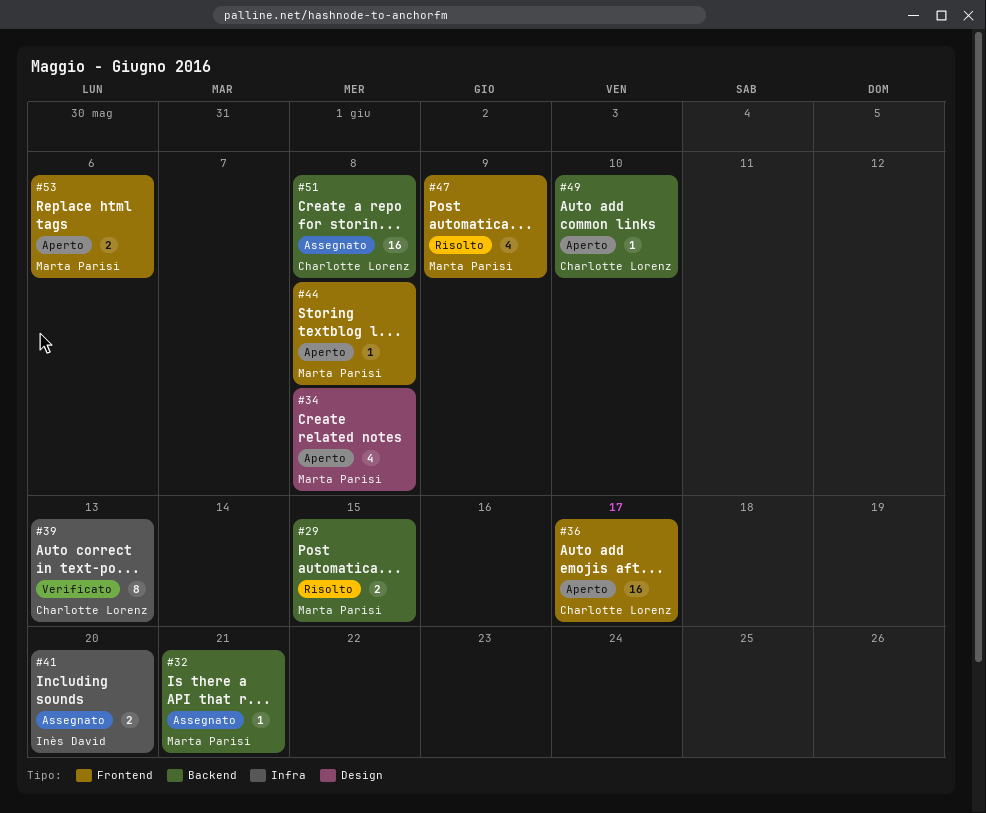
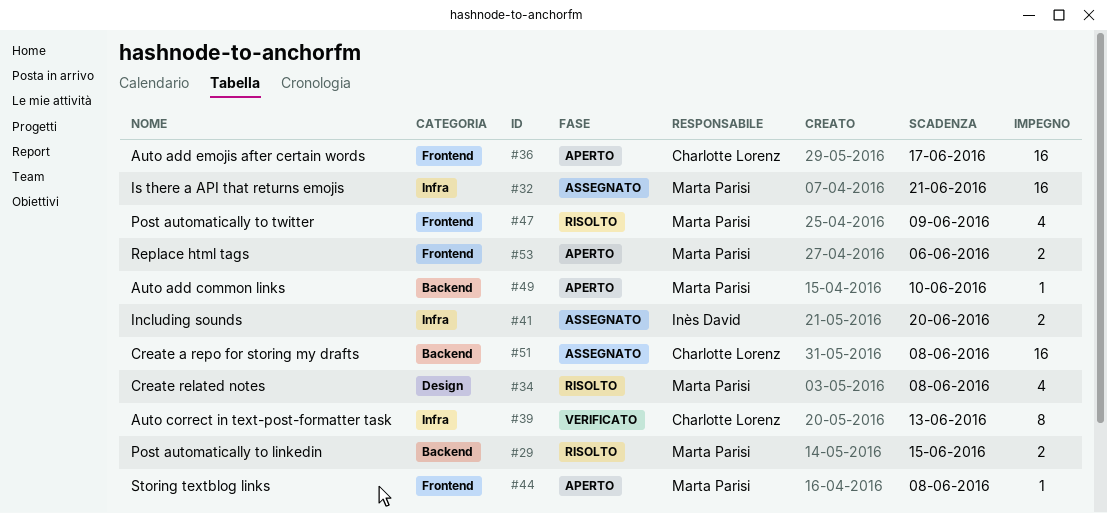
#32, label: Backend -> Infra
#32, estimate: 1 -> 16
#34, status: Aperto -> Risolto
#49, owner: Charlotte Lorenz -> Marta Parisi

